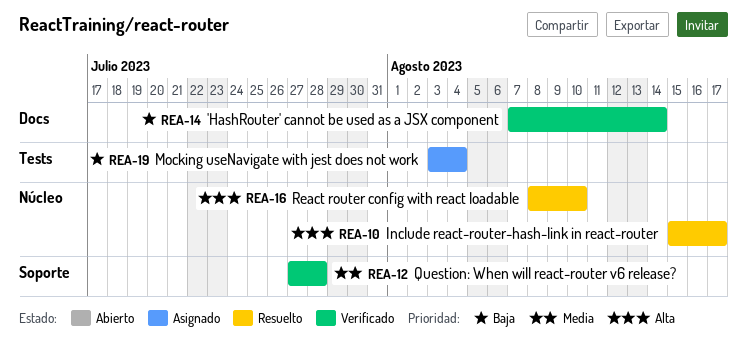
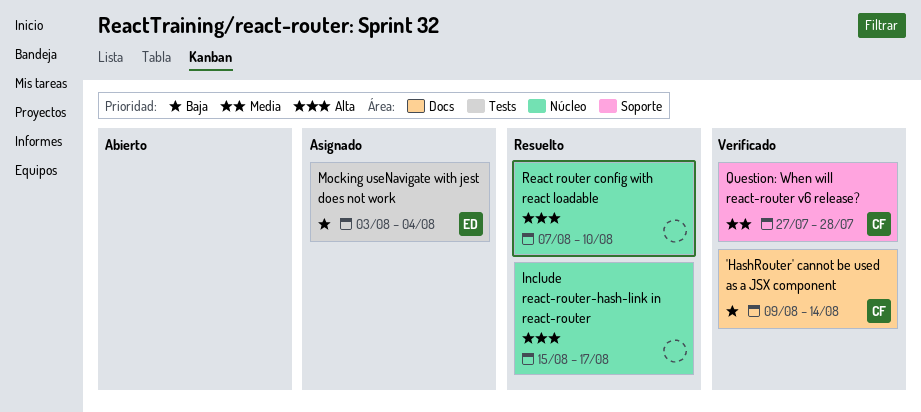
'HashRouter' cannot be used as a JSX component, start: Aug 7 -> Aug 9
React router config with react loadable, start: Aug 8 -> Aug 7

